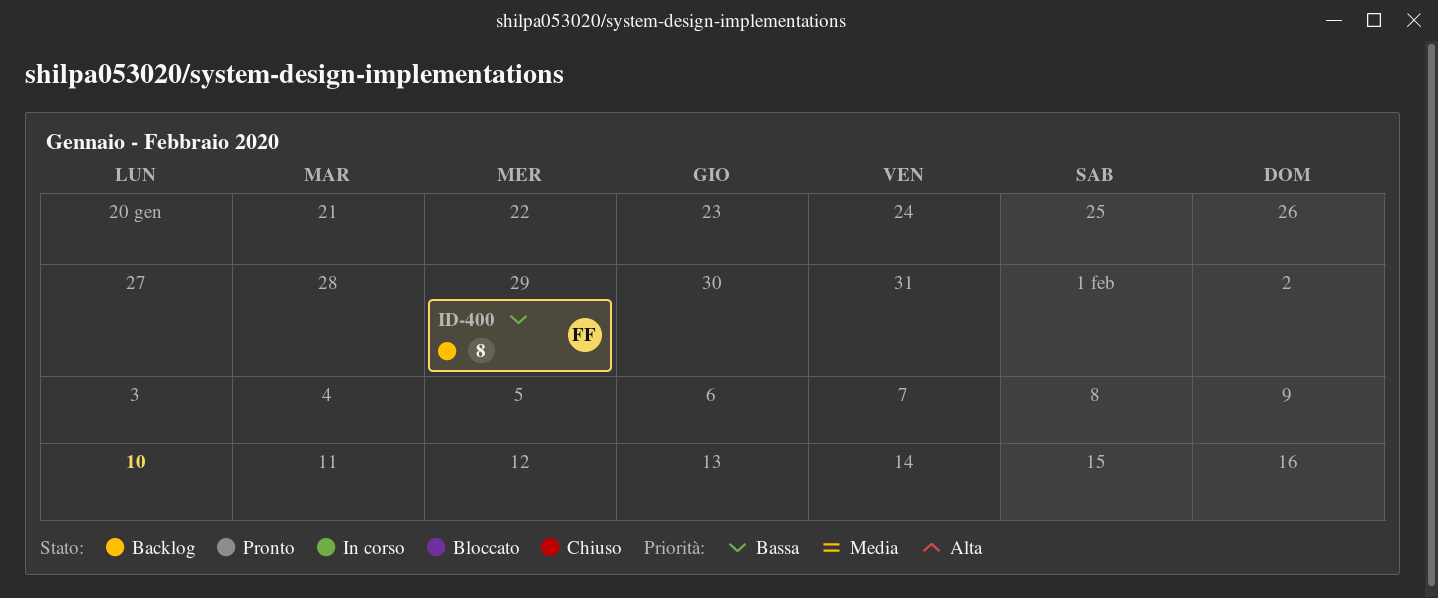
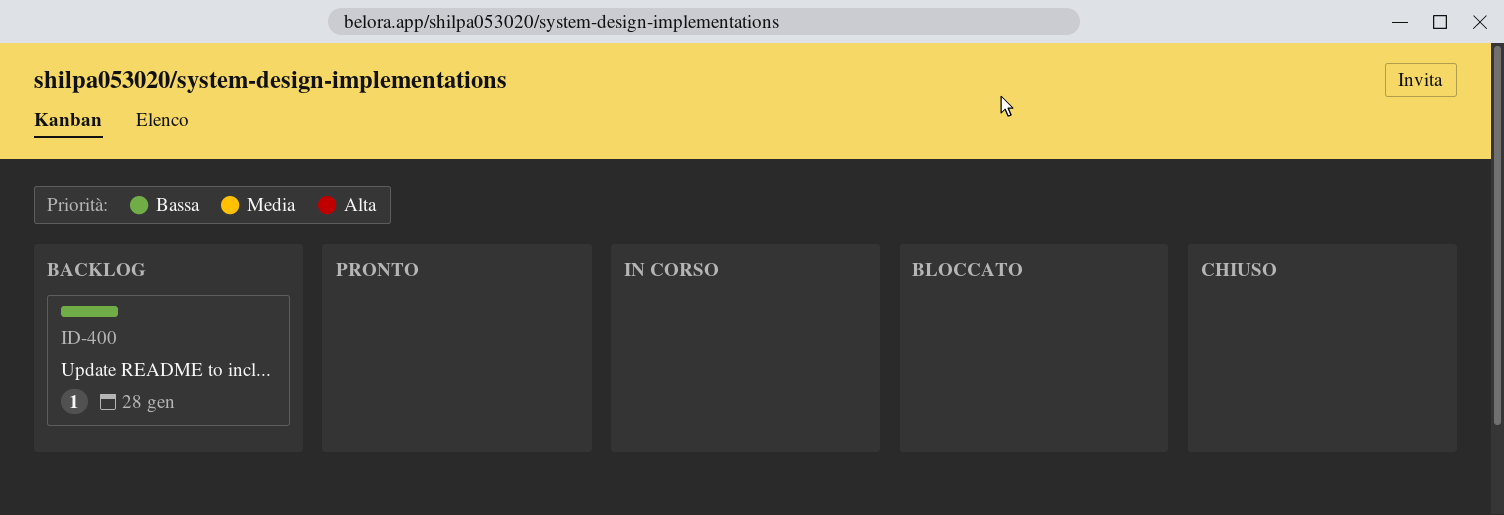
ID-400, estimate: 8 -> 1
ID-400, due: Jan 29 -> Jan 28

